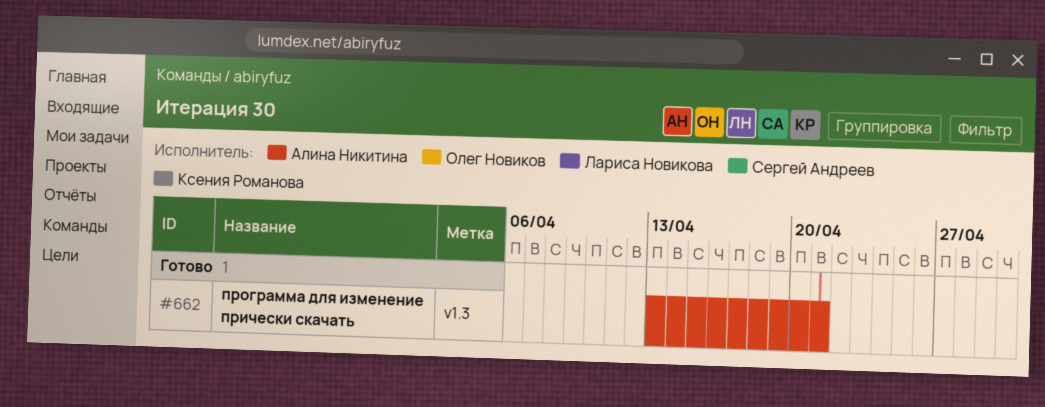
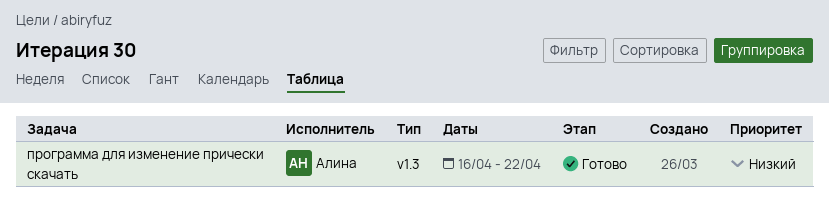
программа для изменение прически скачать, start: Apr 13 -> Apr 16
программа для изменение прически скачать, due: Apr 21 -> Apr 22

